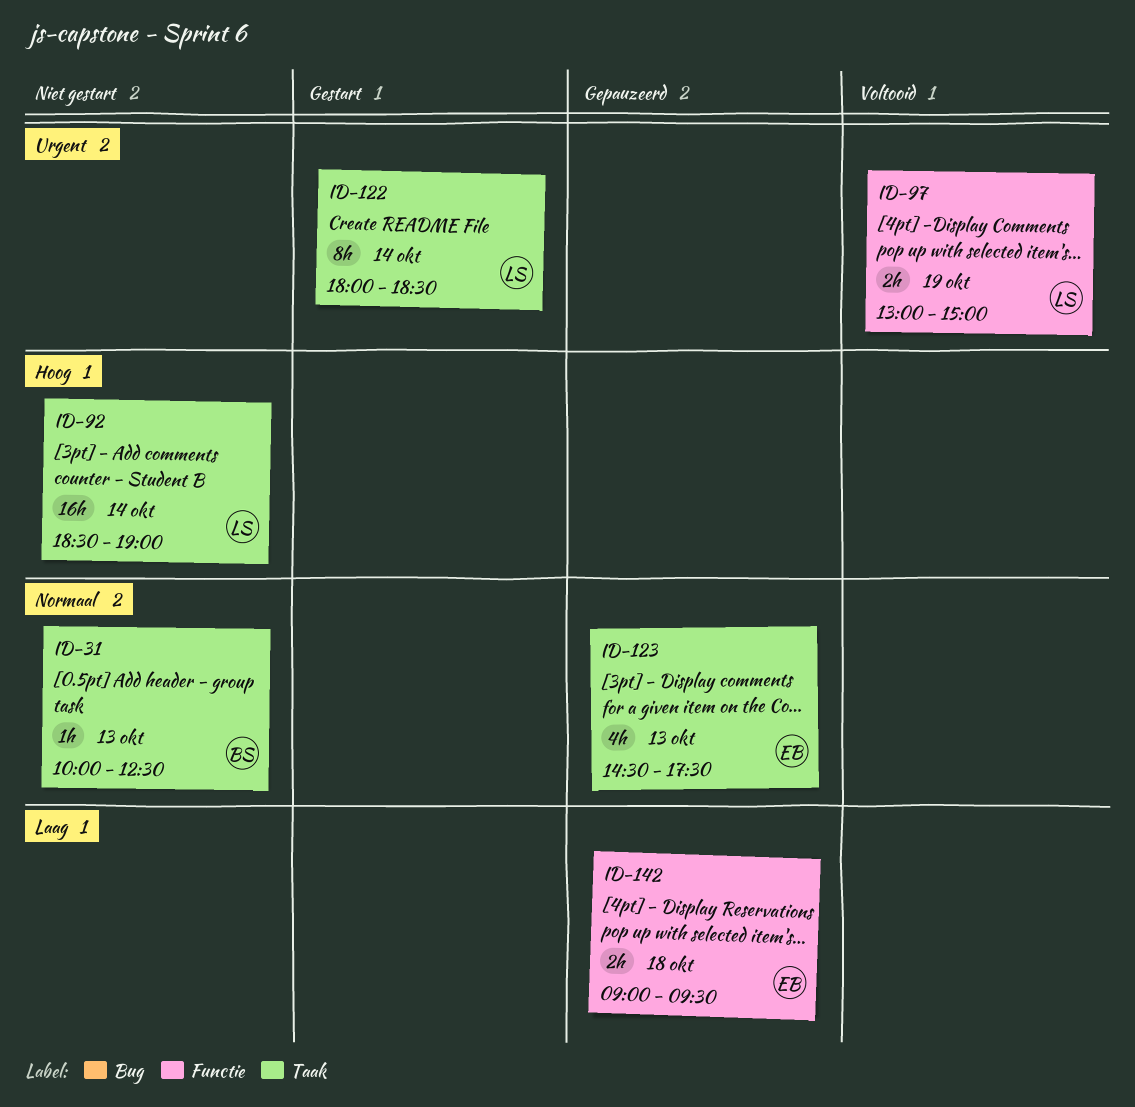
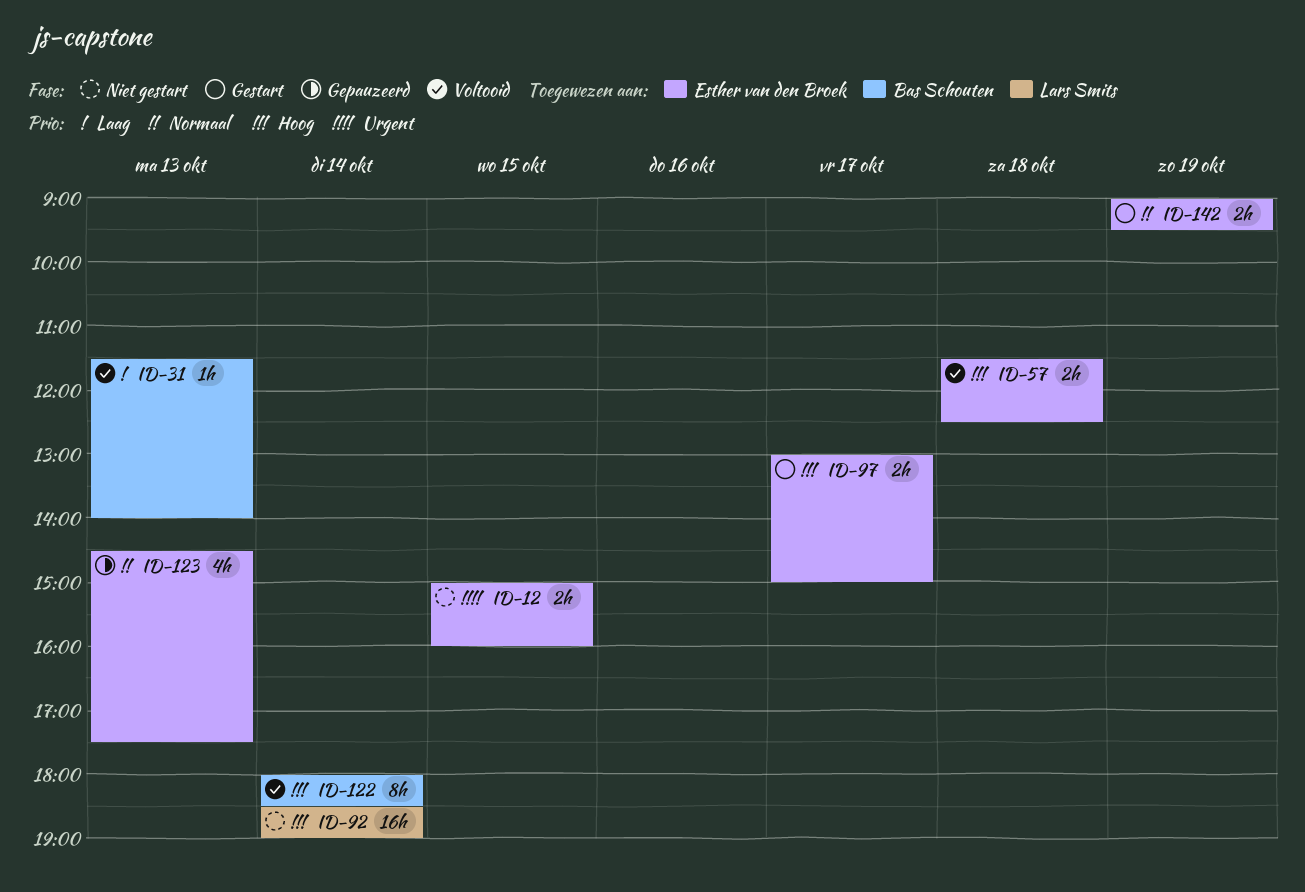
ID-12: none -> present
ID-31, status: Niet gestart -> Voltooid
ID-31, priority: Normaal -> Laag
ID-31, begins: 10:00 -> 11:30
ID-31, ends: 12:30 -> 14:00
ID-57: none -> present
ID-97, status: Voltooid -> Gestart
ID-97, owner: Lars Smits -> Esther van den Broek
ID-97, priority: Urgent -> Hoog
ID-97, day: Oct 19 -> Oct 17
ID-122, status: Gestart -> Voltooid
ID-122, owner: Lars Smits -> Bas Schouten
ID-122, priority: Urgent -> Hoog
ID-142, status: Gepauzeerd -> Gestart
ID-142, priority: Laag -> Normaal
ID-142, day: Oct 18 -> Oct 19

